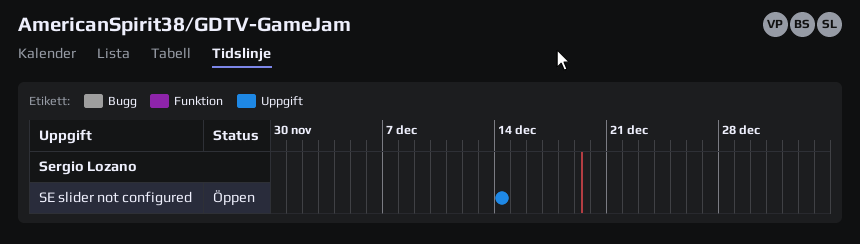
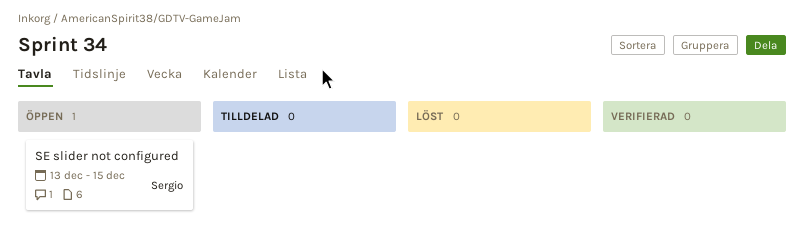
SE slider not configured, start: Dec 14 -> Dec 13
SE slider not configured, due: Dec 14 -> Dec 15

